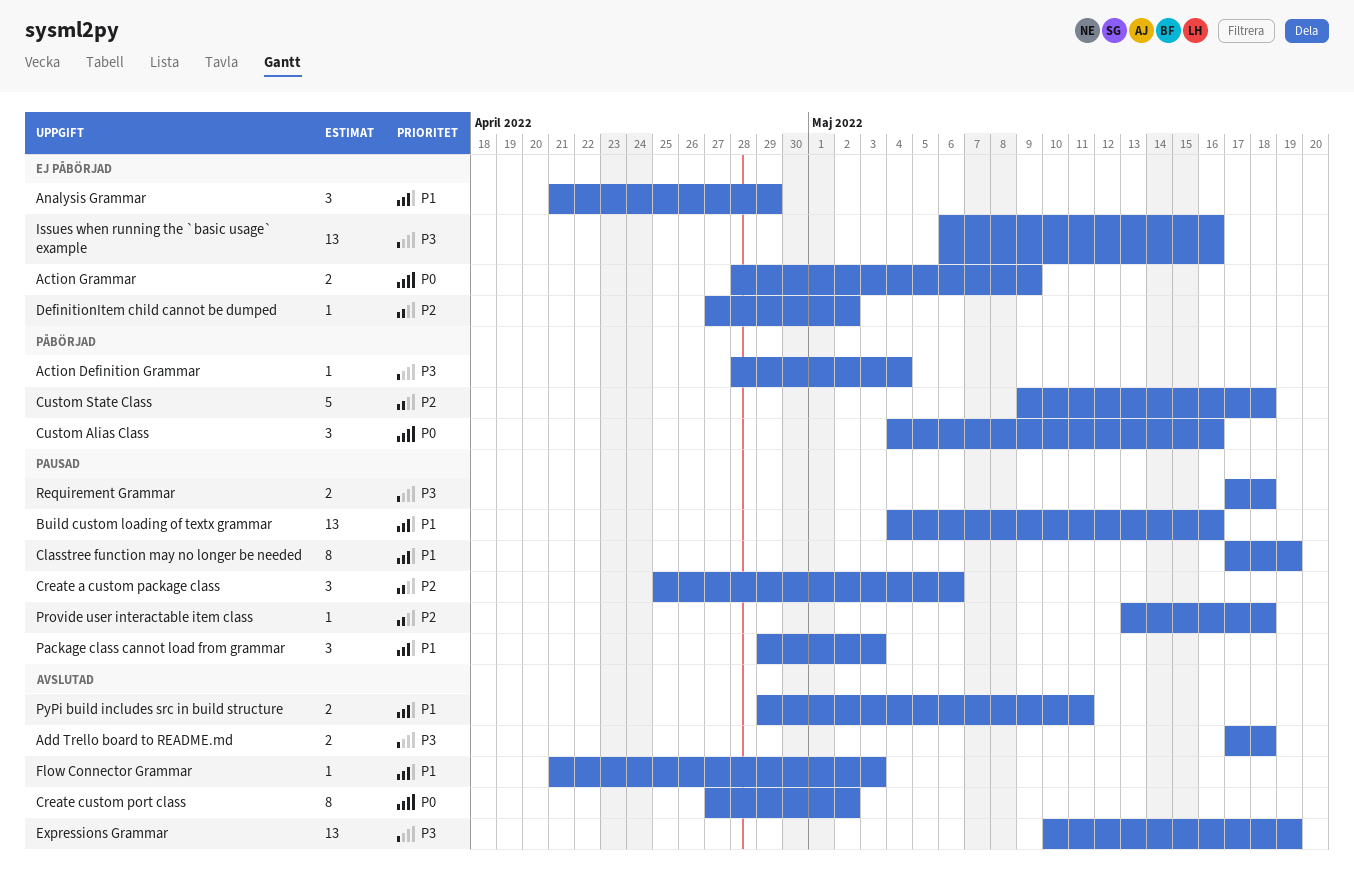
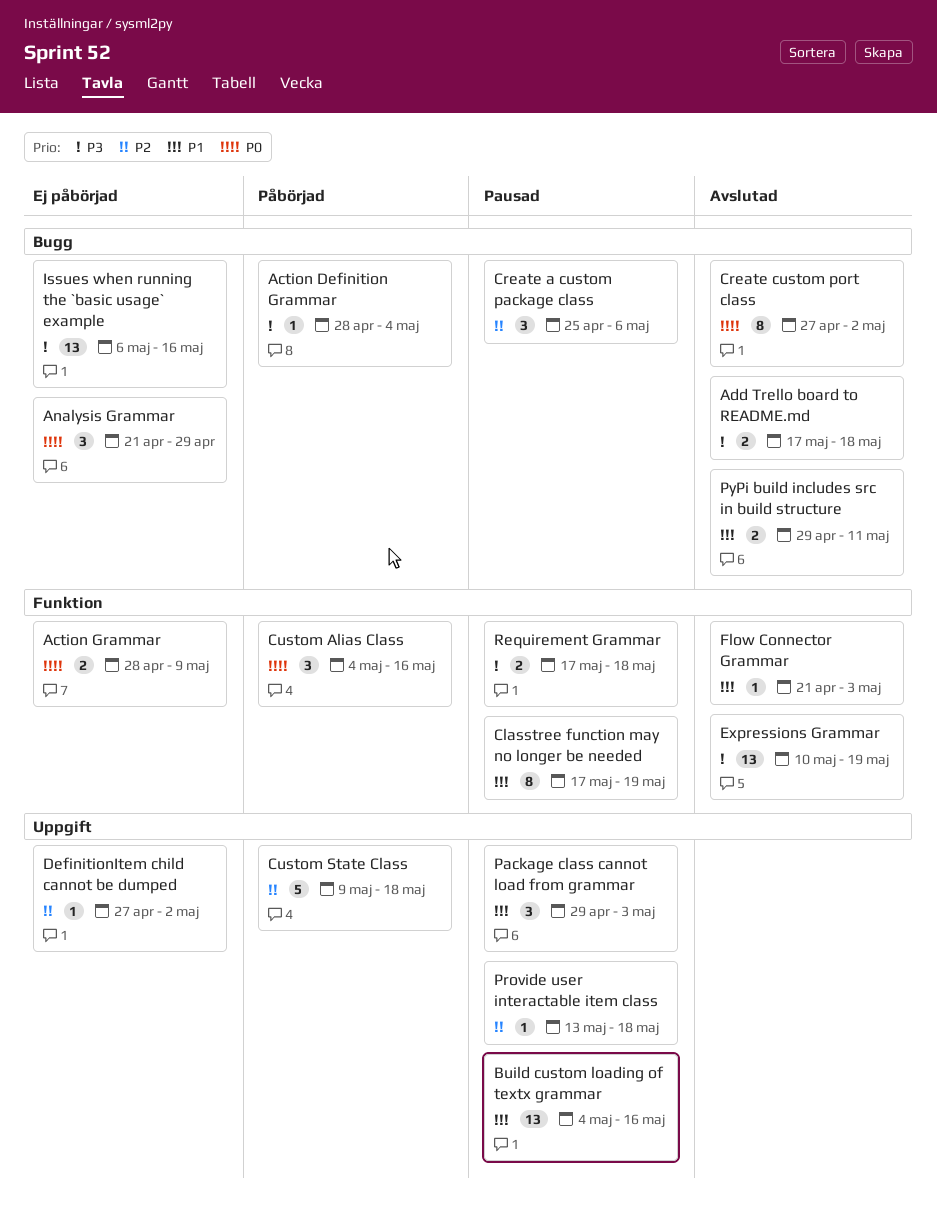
Analysis Grammar, priority: P1 -> P0

